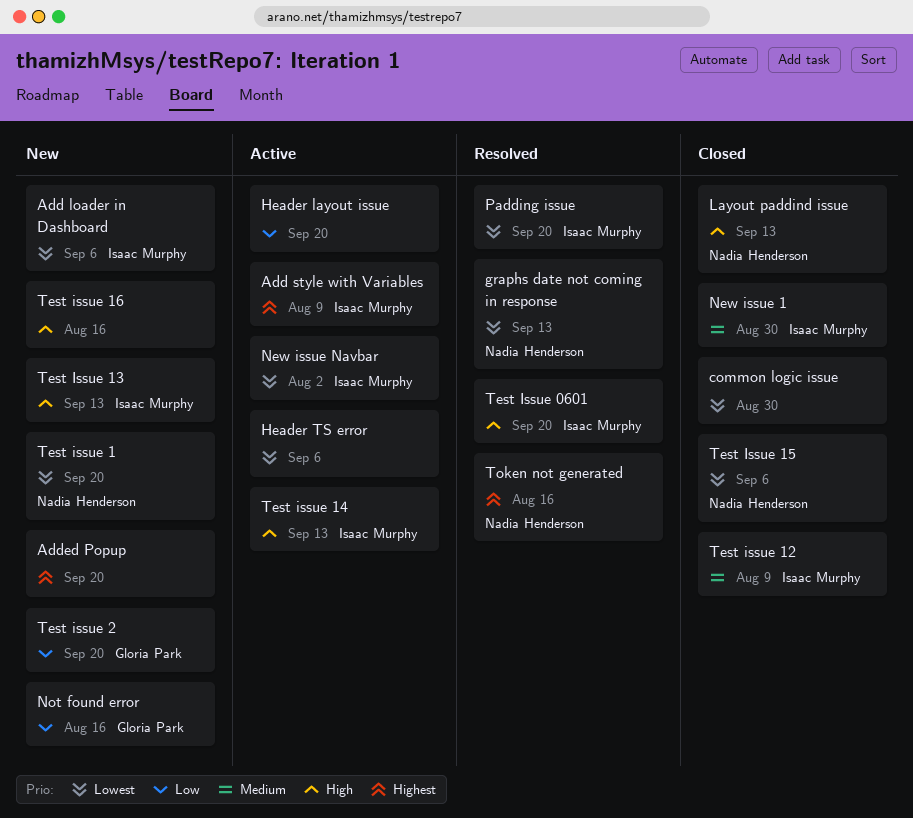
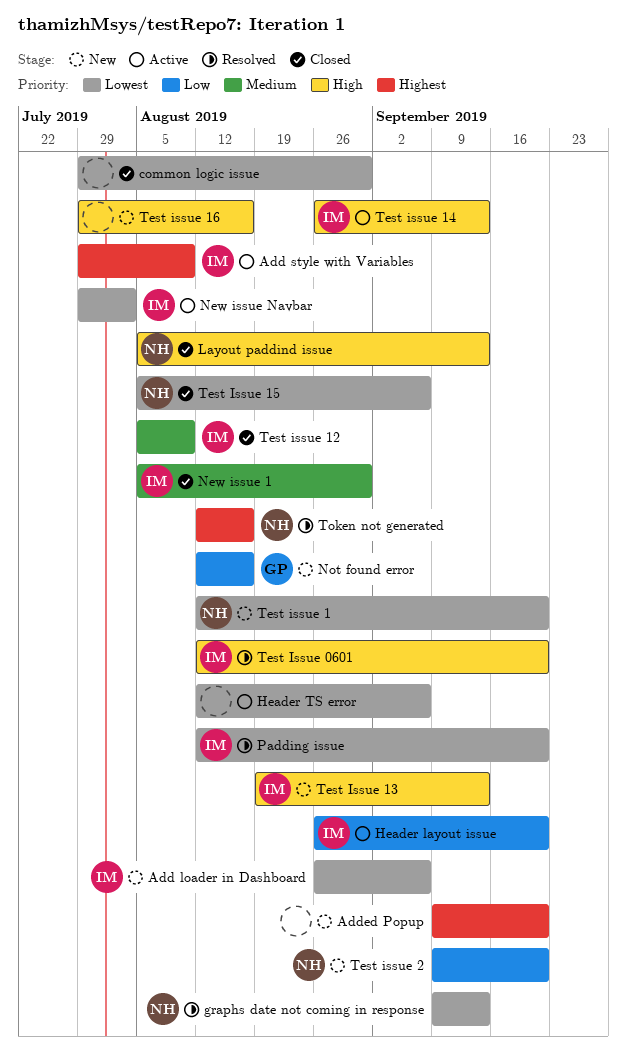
Header layout issue, owner: none -> Isaac Murphy
Test issue 2, owner: Gloria Park -> Nadia Henderson

